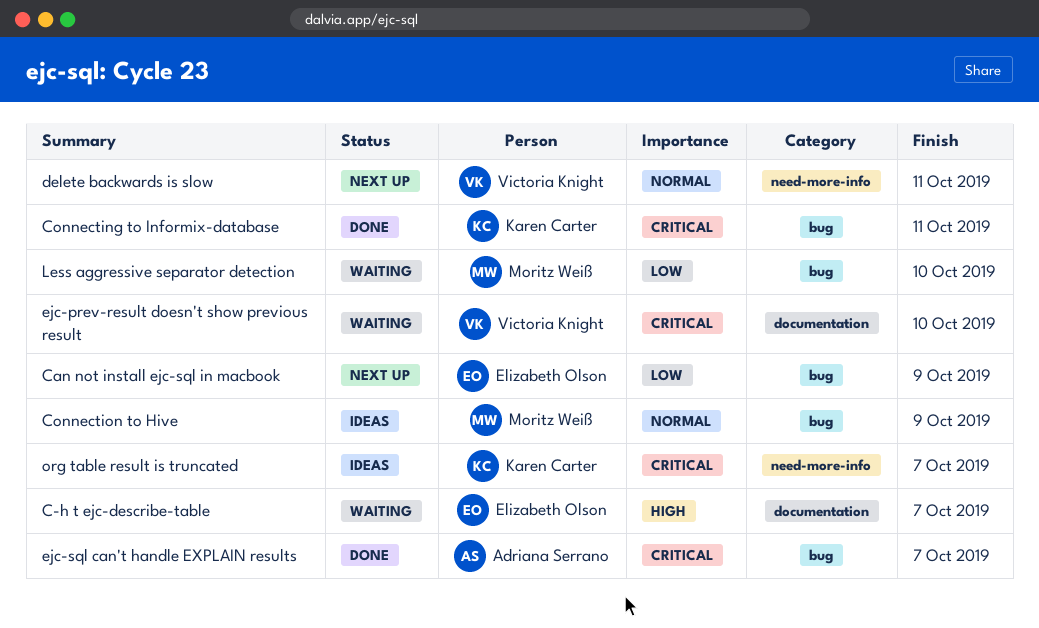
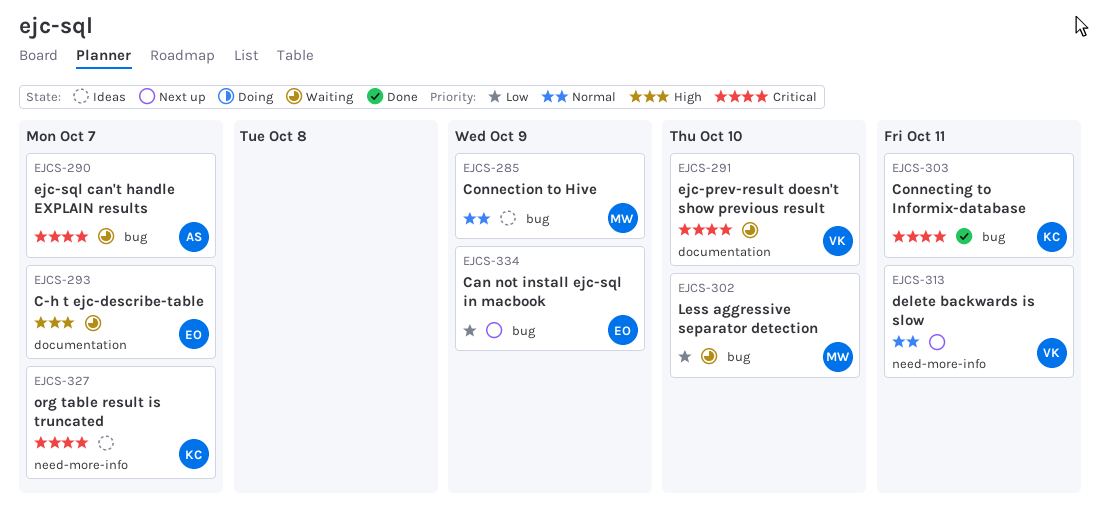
ejc-sql can't handle EXPLAIN results, status: Done -> Waiting

